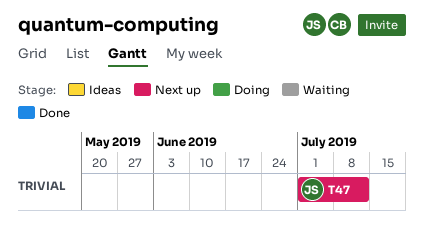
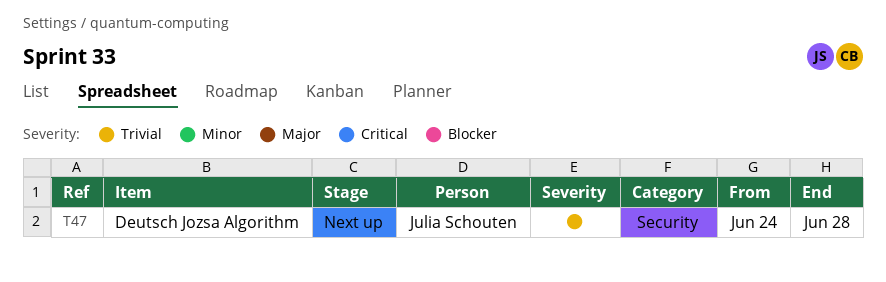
T47, start: Jul 1 -> Jun 24
T47, due: Jul 12 -> Jun 28

